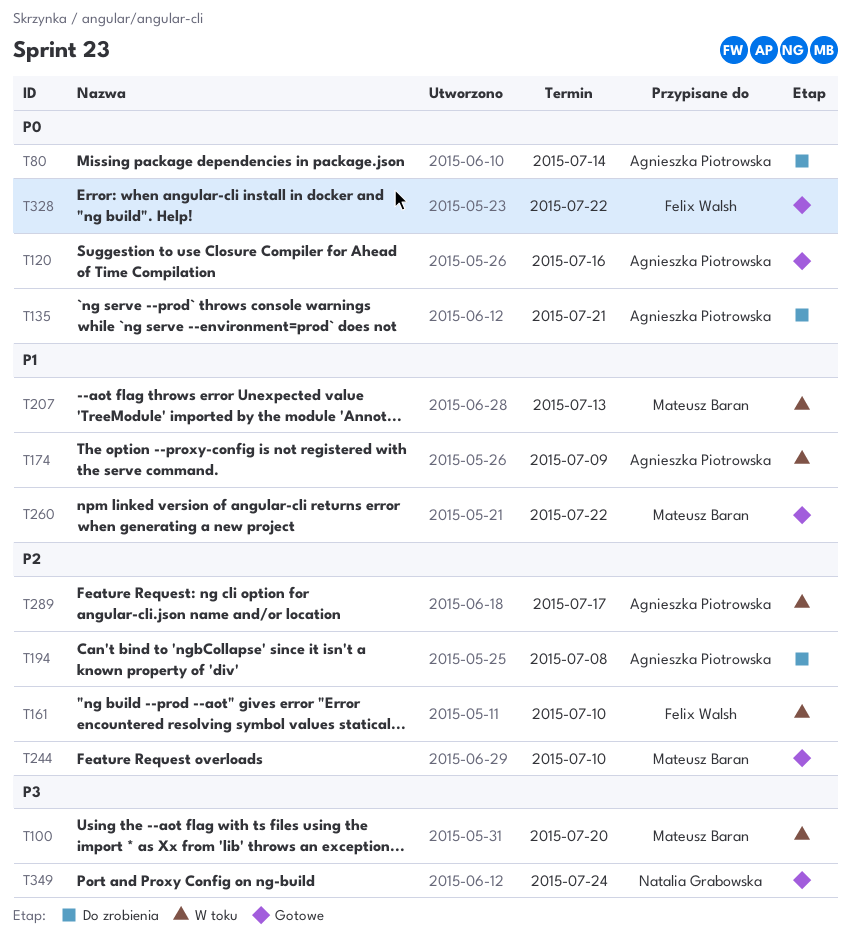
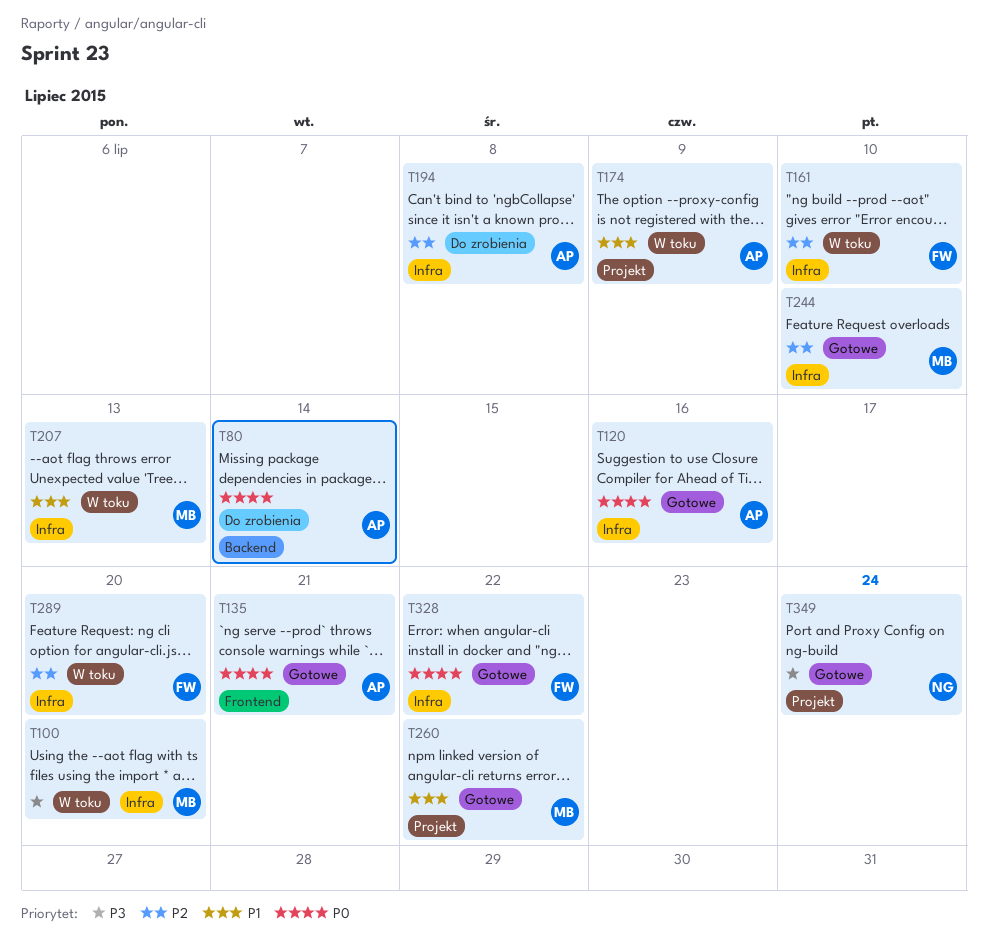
T135, status: Do zrobienia -> Gotowe
T289, owner: Agnieszka Piotrowska -> Felix Walsh
T289, due: Jul 17 -> Jul 20

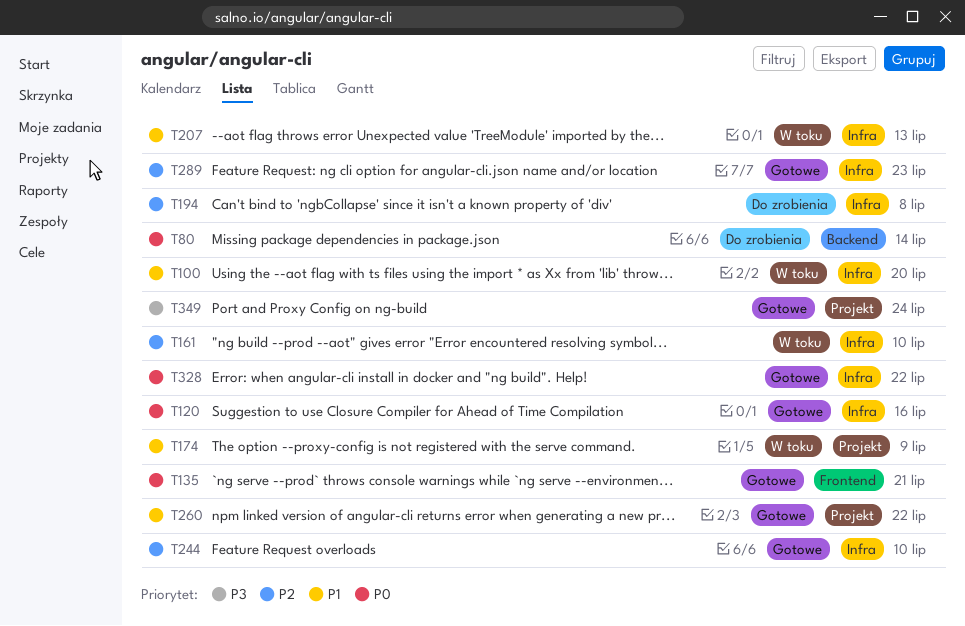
T100, priority: P3 -> P1
T289, status: W toku -> Gotowe
T289, due: Jul 20 -> Jul 23

